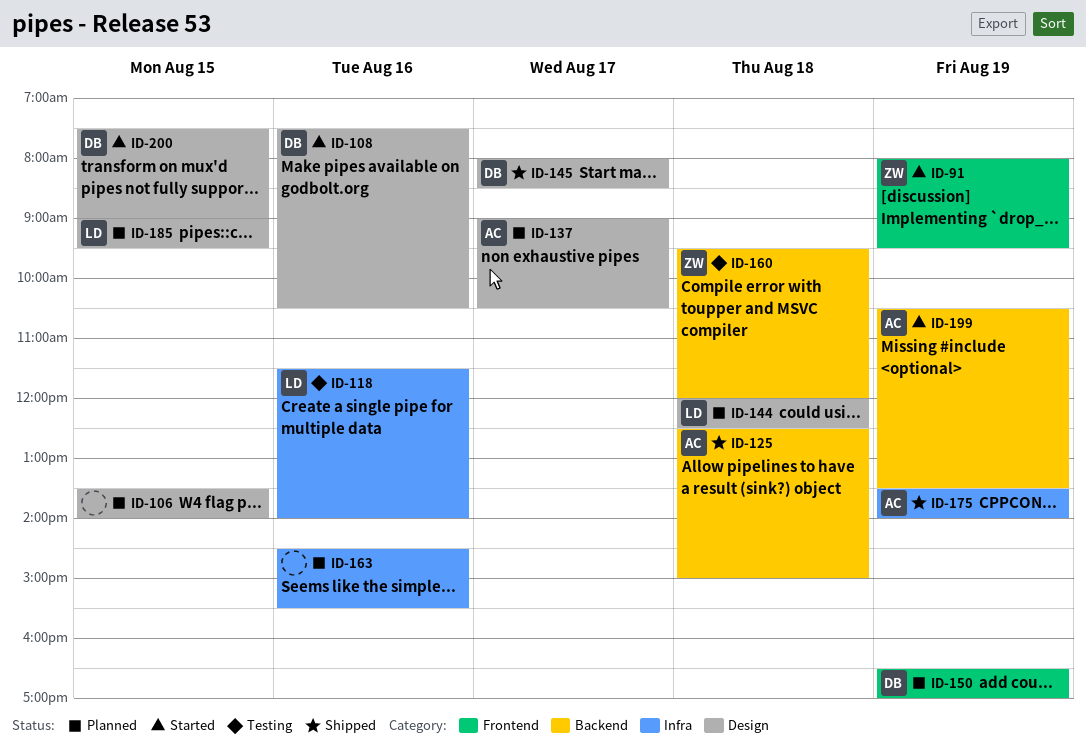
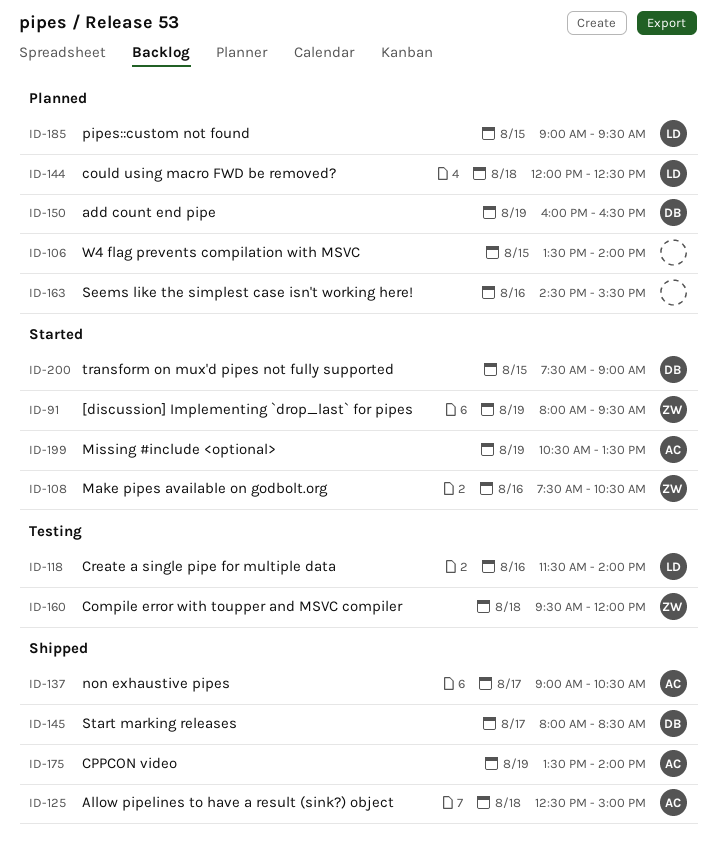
ID-108, owner: DB -> ZW
ID-137, status: Planned -> Shipped
ID-150, begins: 16:30 -> 16:00
ID-150, ends: 17:00 -> 16:30

